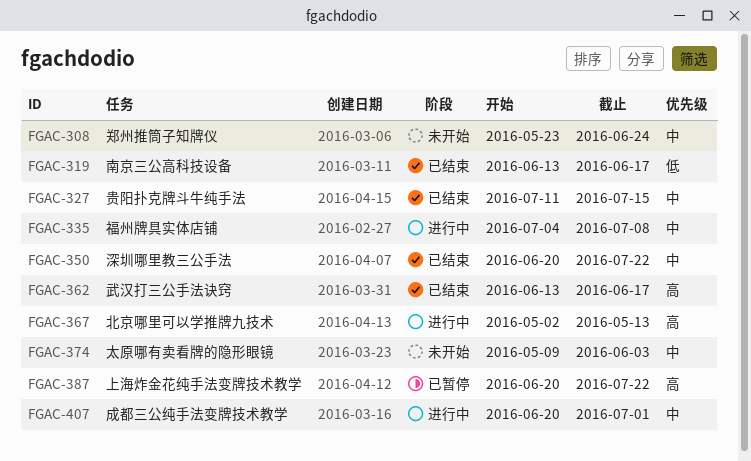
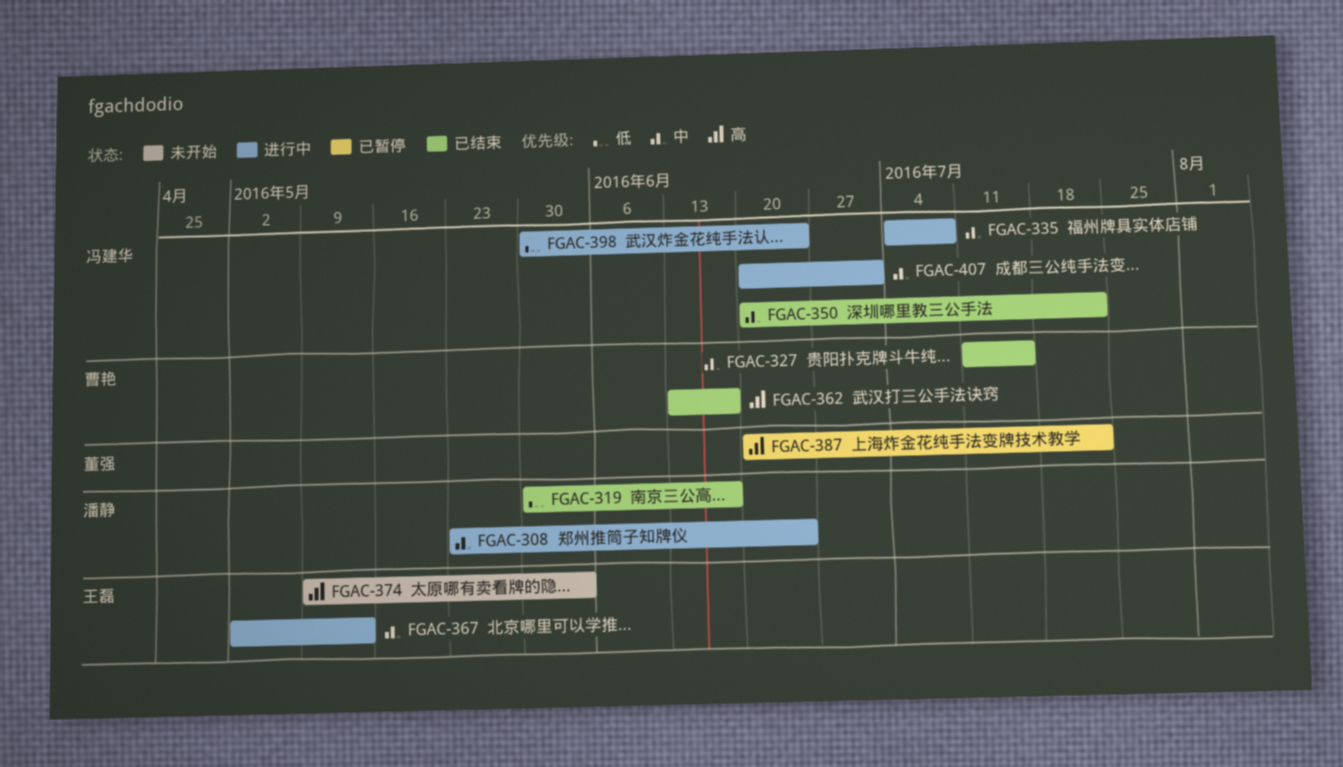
FGAC-308, status: 未开始 -> 进行中
FGAC-319, start: Jun 13 -> May 30
FGAC-367, priority: 高 -> 中
FGAC-374, priority: 中 -> 高
FGAC-398: none -> present

